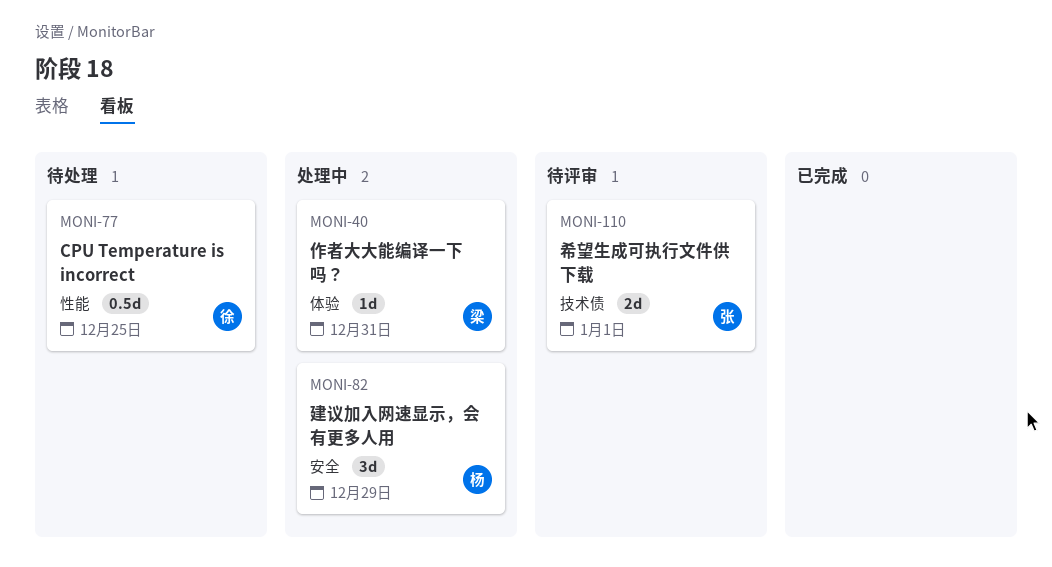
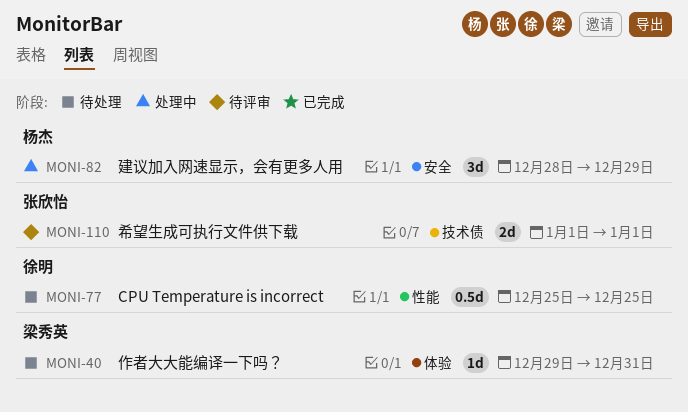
MONI-40, status: 处理中 -> 待处理

